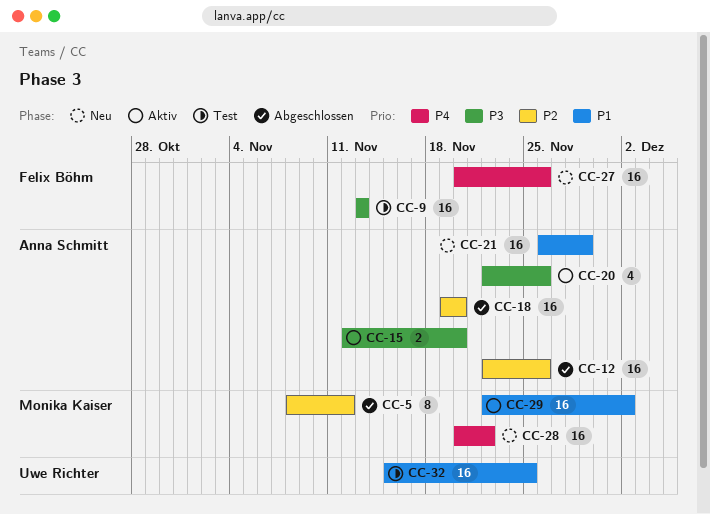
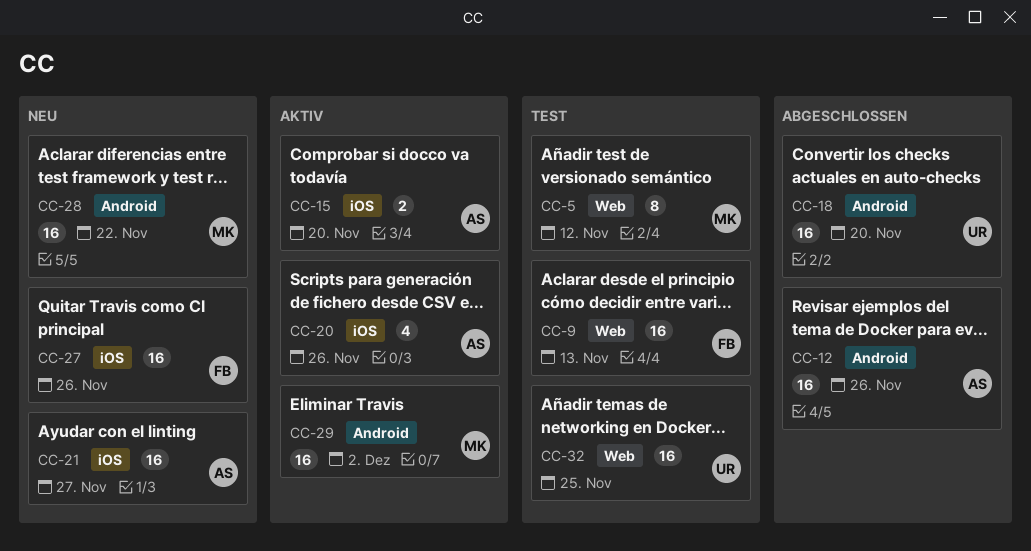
CC-5, status: Abgeschlossen -> Test
CC-18, owner: Anna Schmitt -> Uwe Richter
CC-21, due: Nov 29 -> Nov 27

